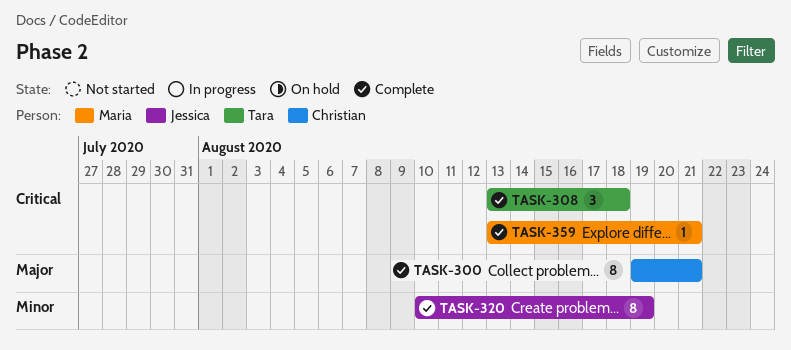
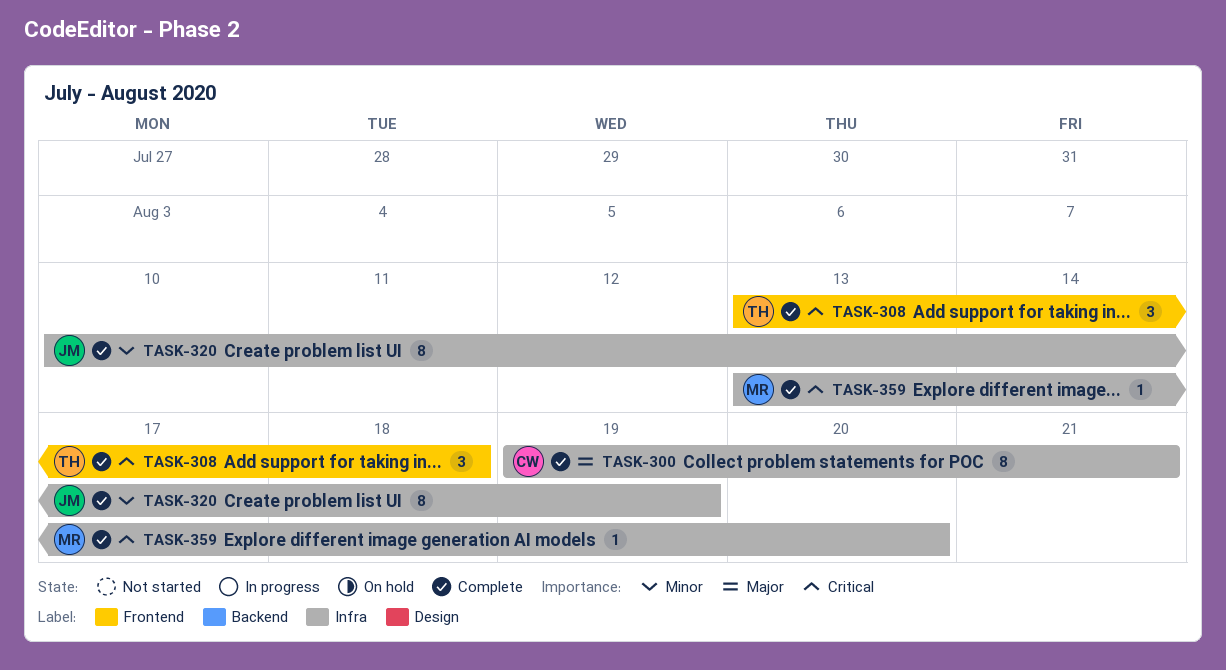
TASK-359, due: Aug 21 -> Aug 20

